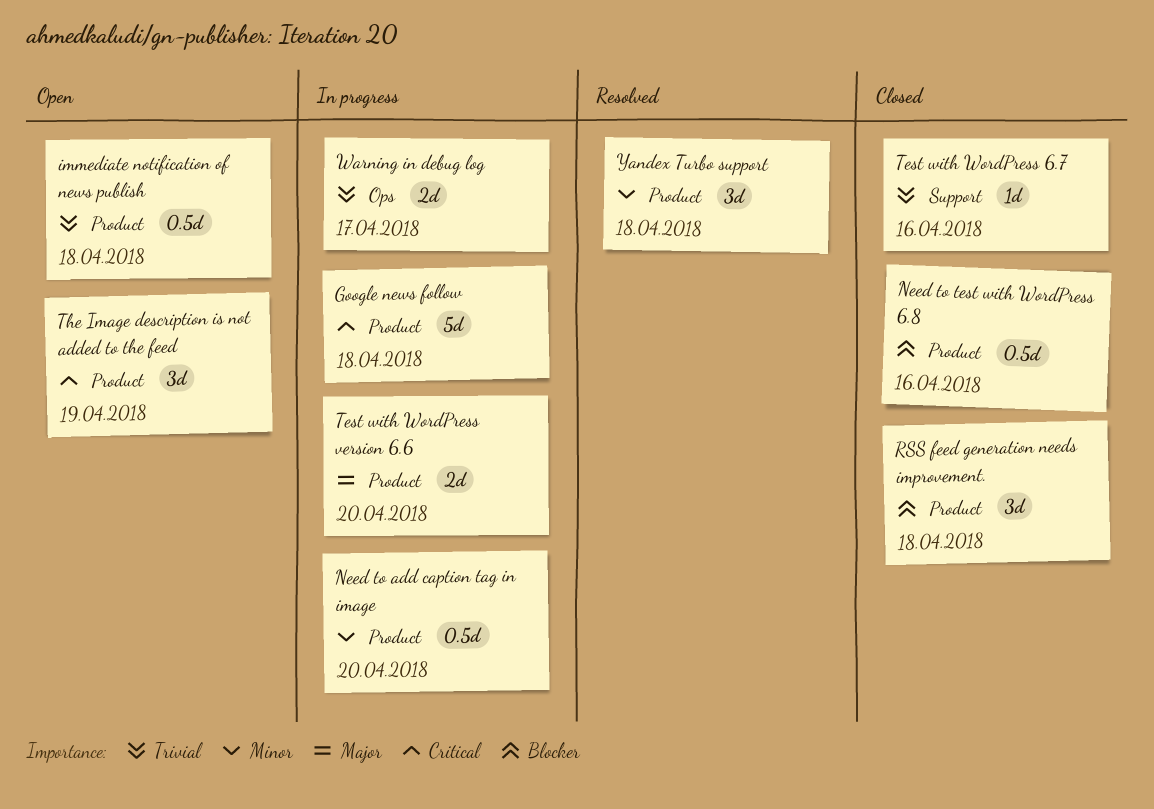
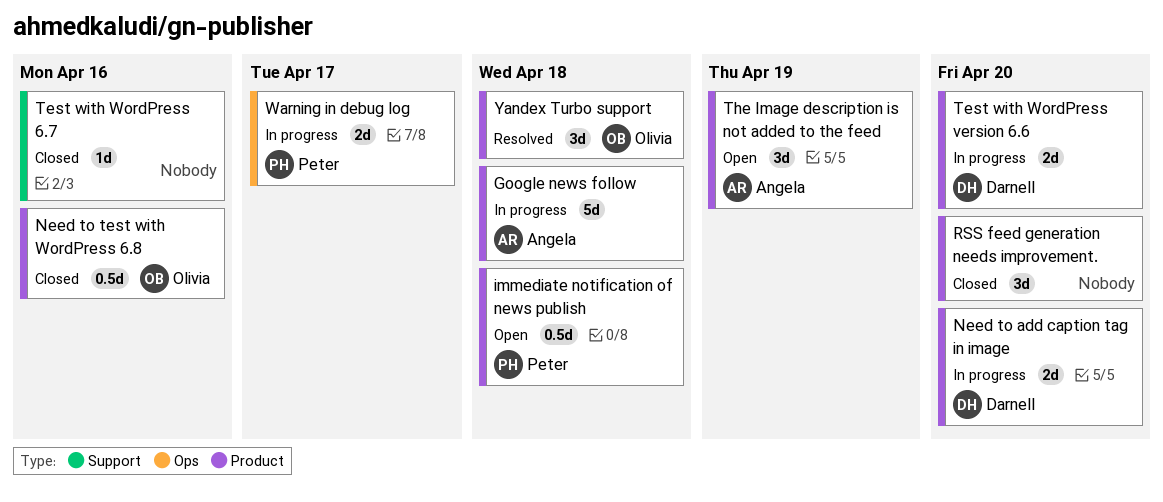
Need to add caption tag in image, estimate: 0.5d -> 2d
RSS feed generation needs improvement., due: Apr 18 -> Apr 20

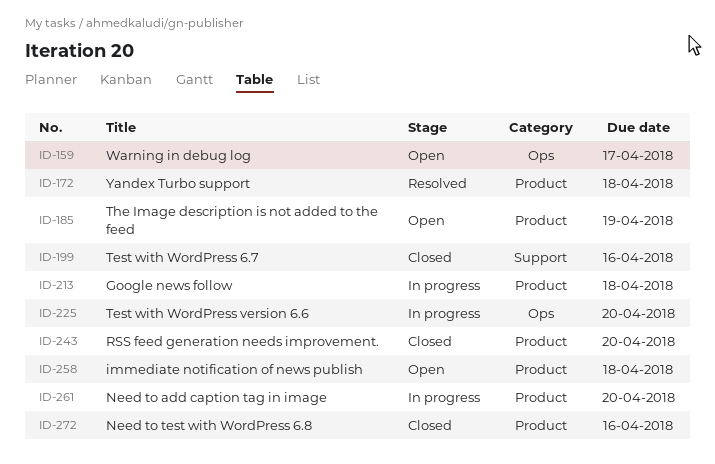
Test with WordPress version 6.6, label: Product -> Ops
Warning in debug log, status: In progress -> Open

